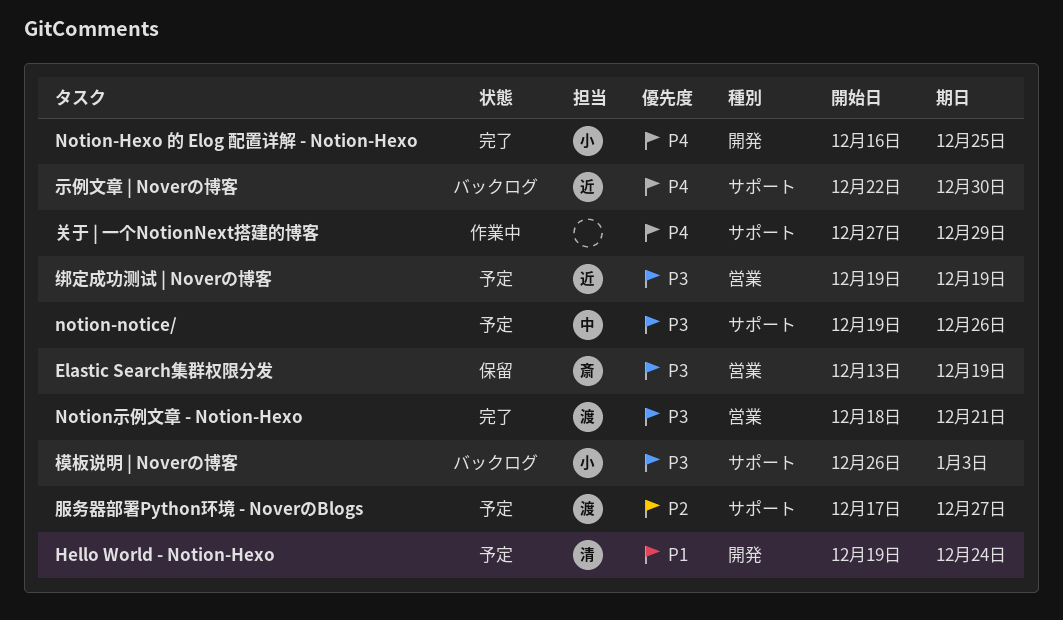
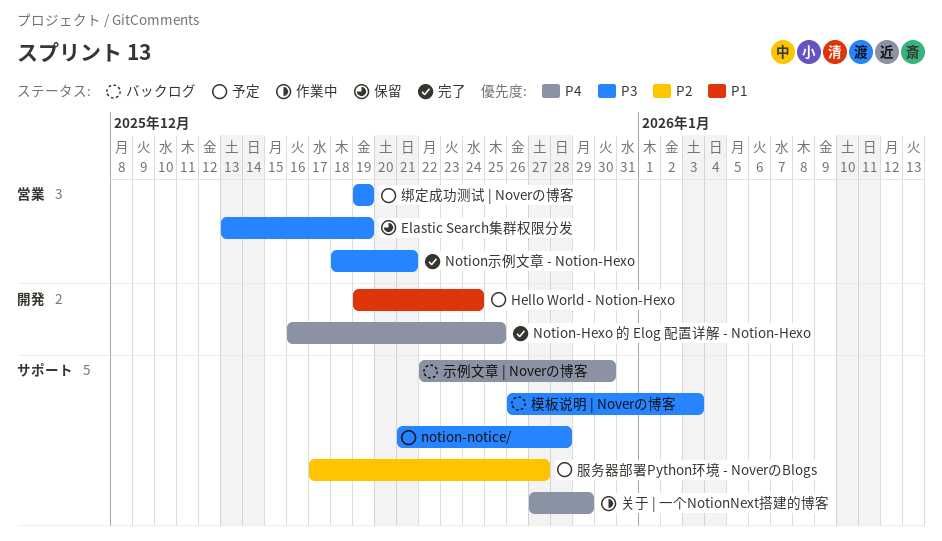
notion-notice/, start: Dec 19 -> Dec 21
notion-notice/, due: Dec 26 -> Dec 28

